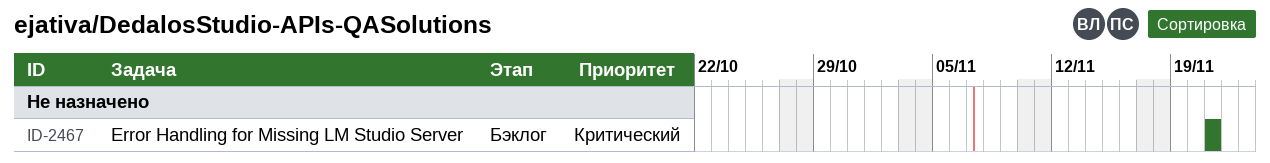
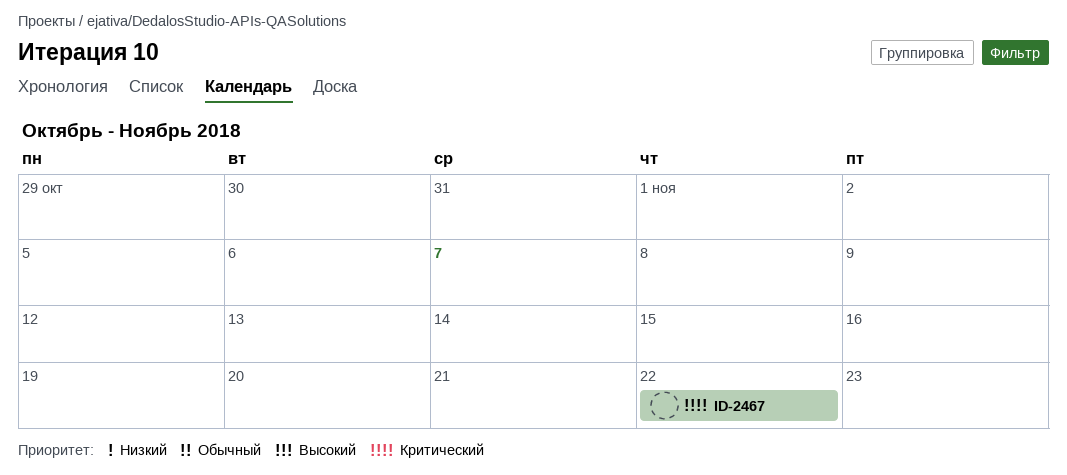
ID-2467, start: Nov 21 -> Nov 22
ID-2467, due: Nov 21 -> Nov 22

